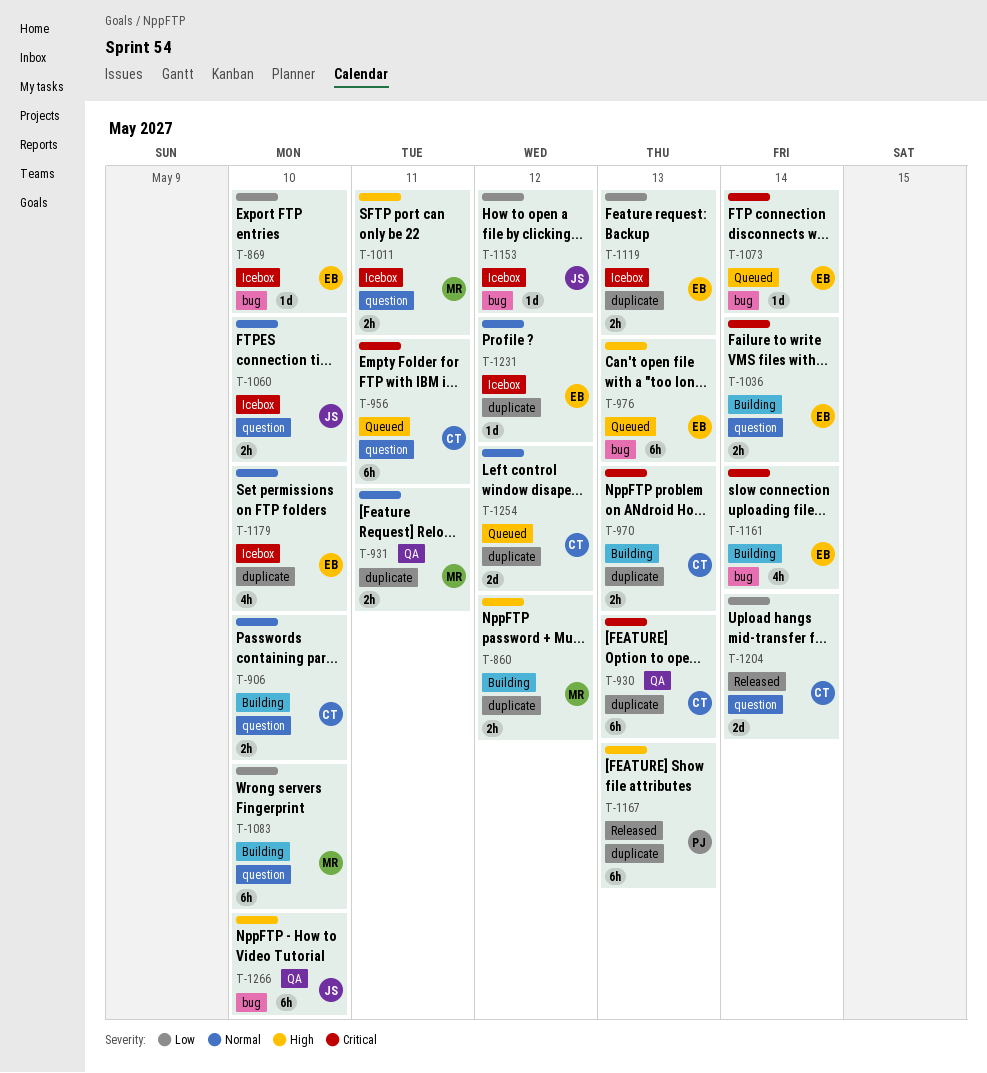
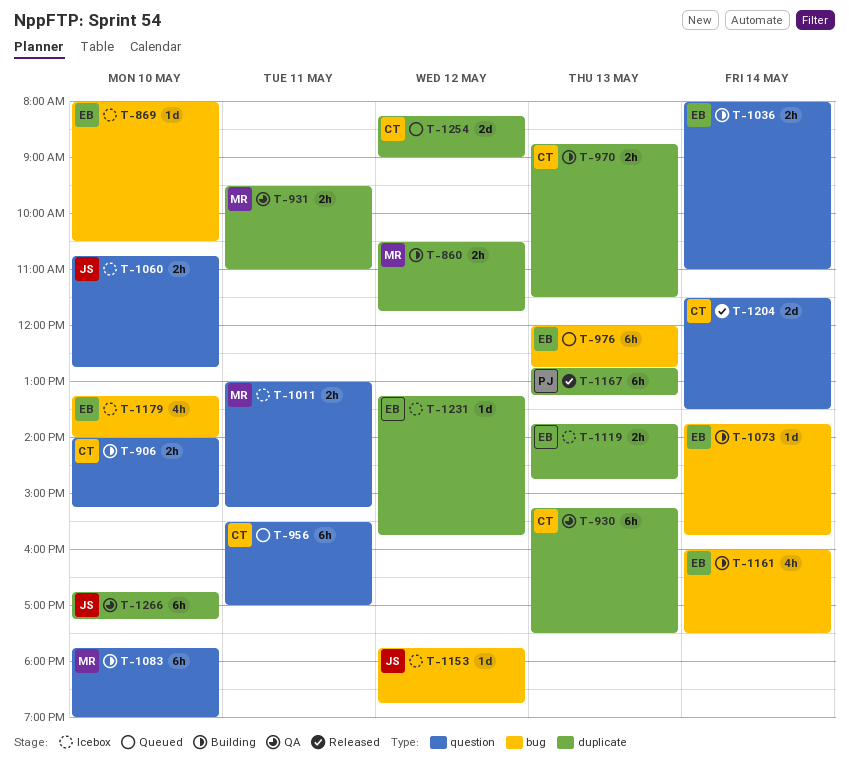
T-1073, status: Queued -> Building
T-1179, label: duplicate -> bug
T-1266, label: bug -> duplicate

